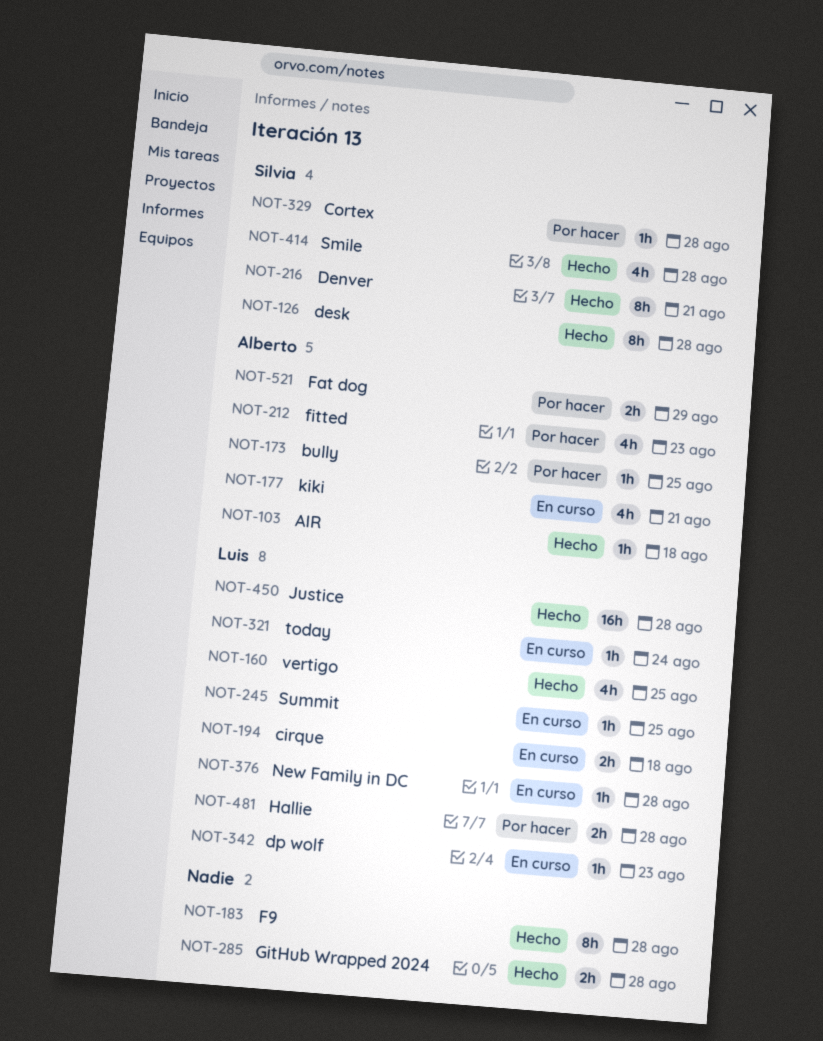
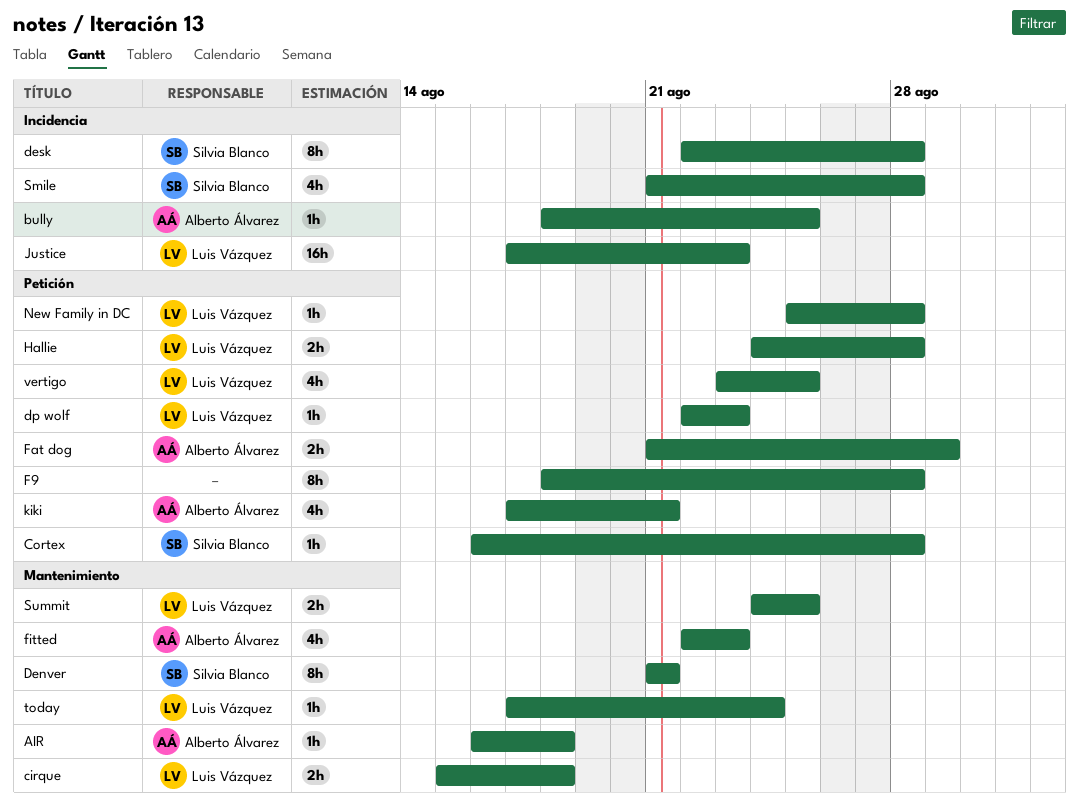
GitHub Wrapped 2024: present -> none
Justice, due: Aug 28 -> Aug 23
Summit, estimate: 1h -> 2h

